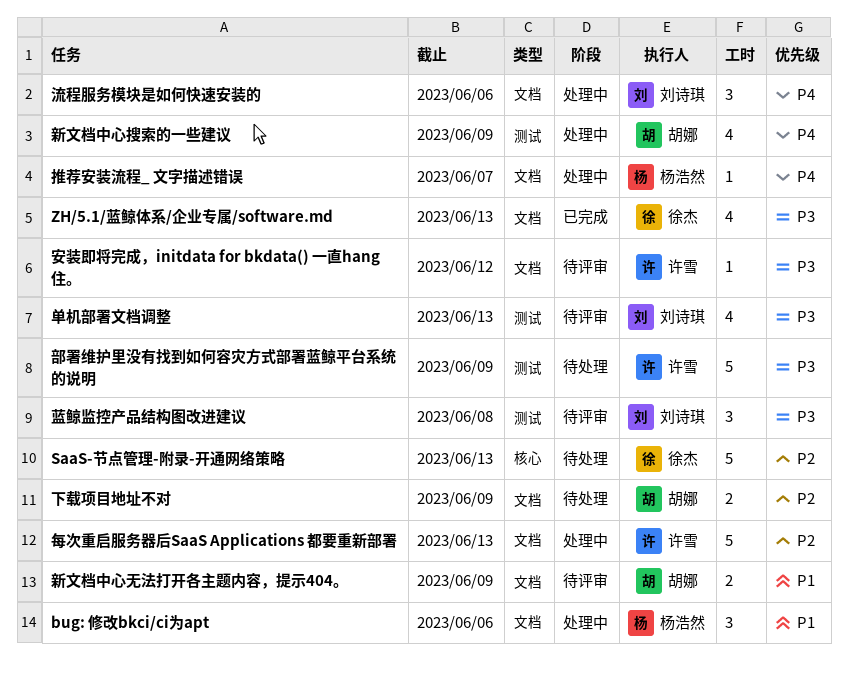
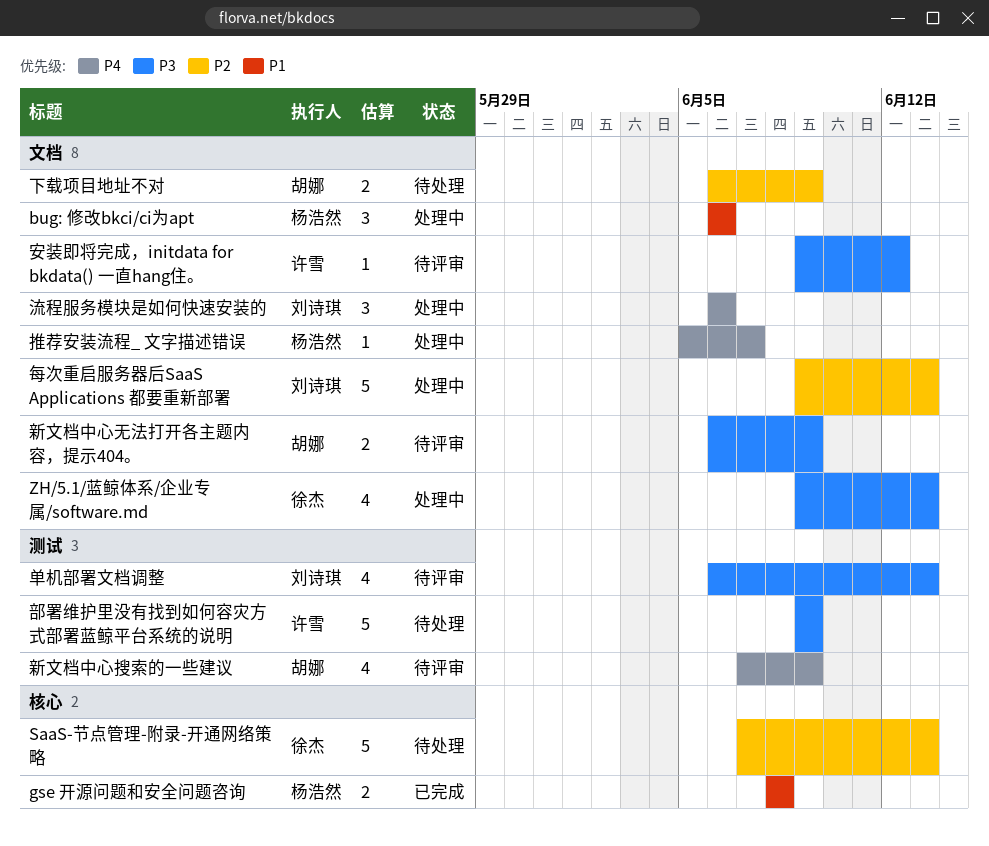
gse 开源问题和安全问题咨询: none -> present
ZH/5.1/蓝鲸体系/企业专属/software.md, status: 已完成 -> 处理中
新文档中心搜索的一些建议, status: 处理中 -> 待评审
新文档中心无法打开各主题内容，提示404。, priority: P1 -> P3
每次重启服务器后SaaS Applications 都要重新部署, owner: 许雪 -> 刘诗琪
蓝鲸监控产品结构图改进建议: present -> none

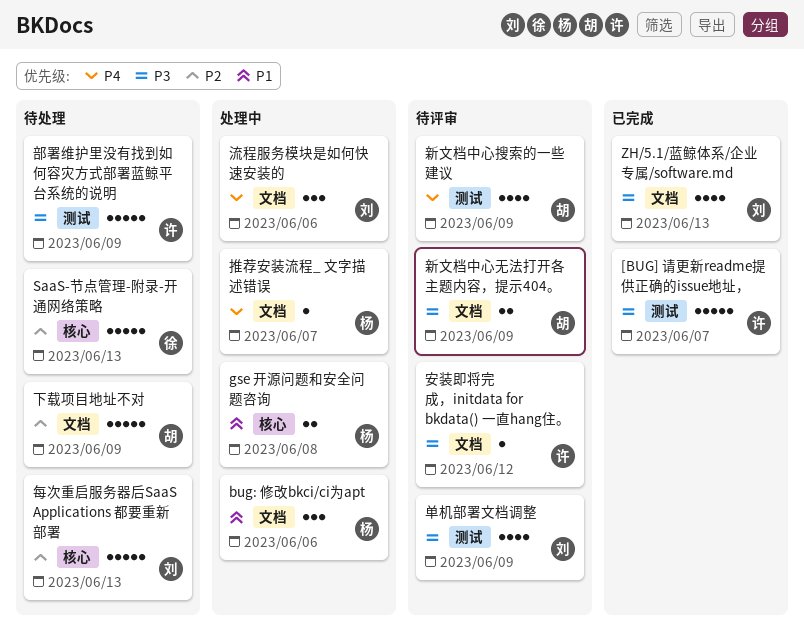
[BUG] 请更新readme提供正确的issue地址，: none -> present
gse 开源问题和安全问题咨询, status: 已完成 -> 处理中
ZH/5.1/蓝鲸体系/企业专属/software.md, status: 处理中 -> 已完成
ZH/5.1/蓝鲸体系/企业专属/software.md, owner: 徐杰 -> 刘诗琪
下载项目地址不对, estimate: 2 -> 5
单机部署文档调整, due: Jun 13 -> Jun 9
每次重启服务器后SaaS Applications 都要重新部署, status: 处理中 -> 待处理
每次重启服务器后SaaS Applications 都要重新部署, label: 文档 -> 核心

